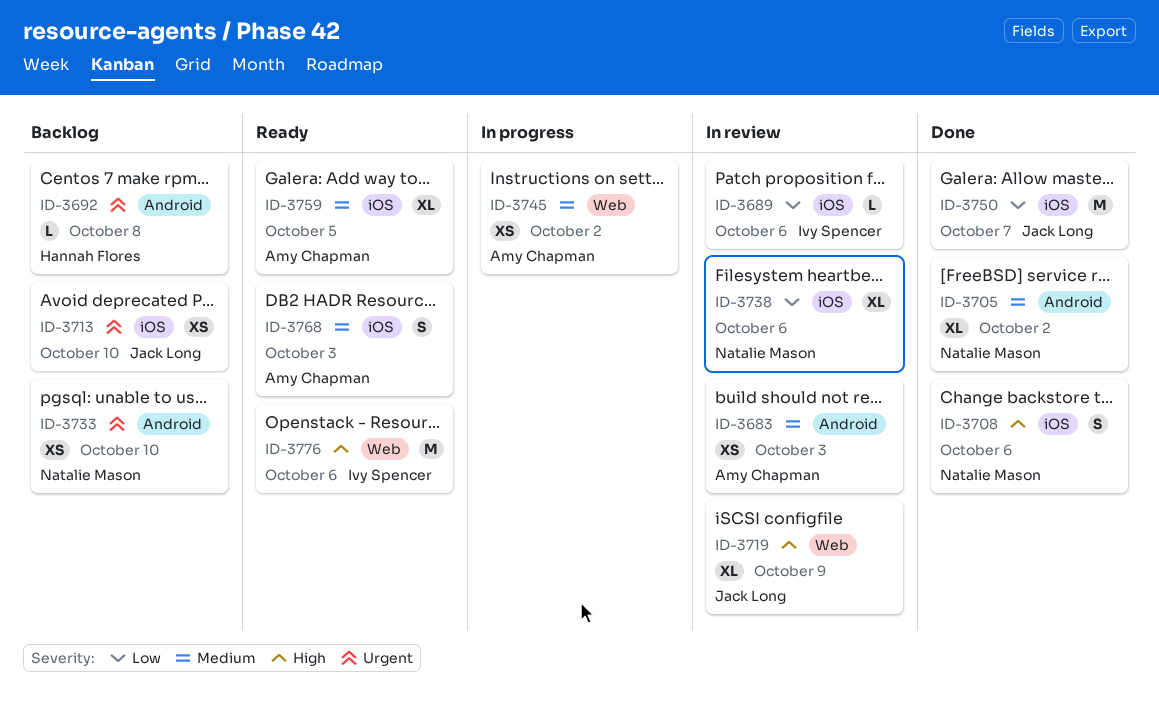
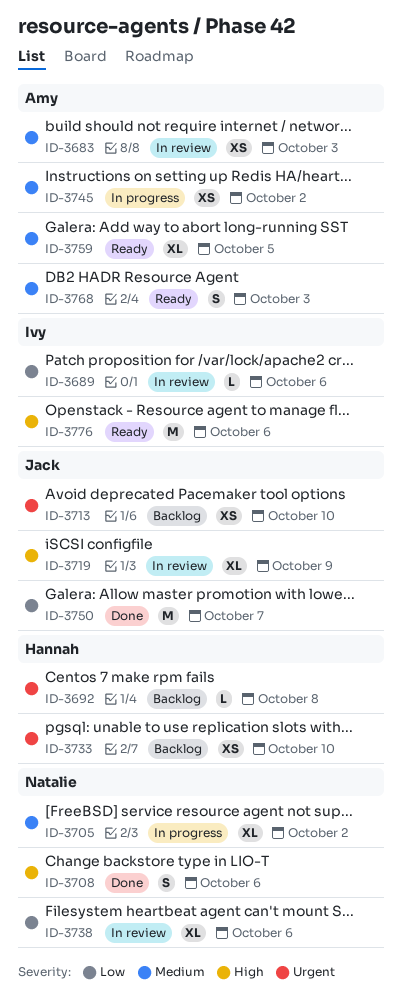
ID-3705, status: Done -> In progress
ID-3733, owner: Natalie Mason -> Hannah Flores

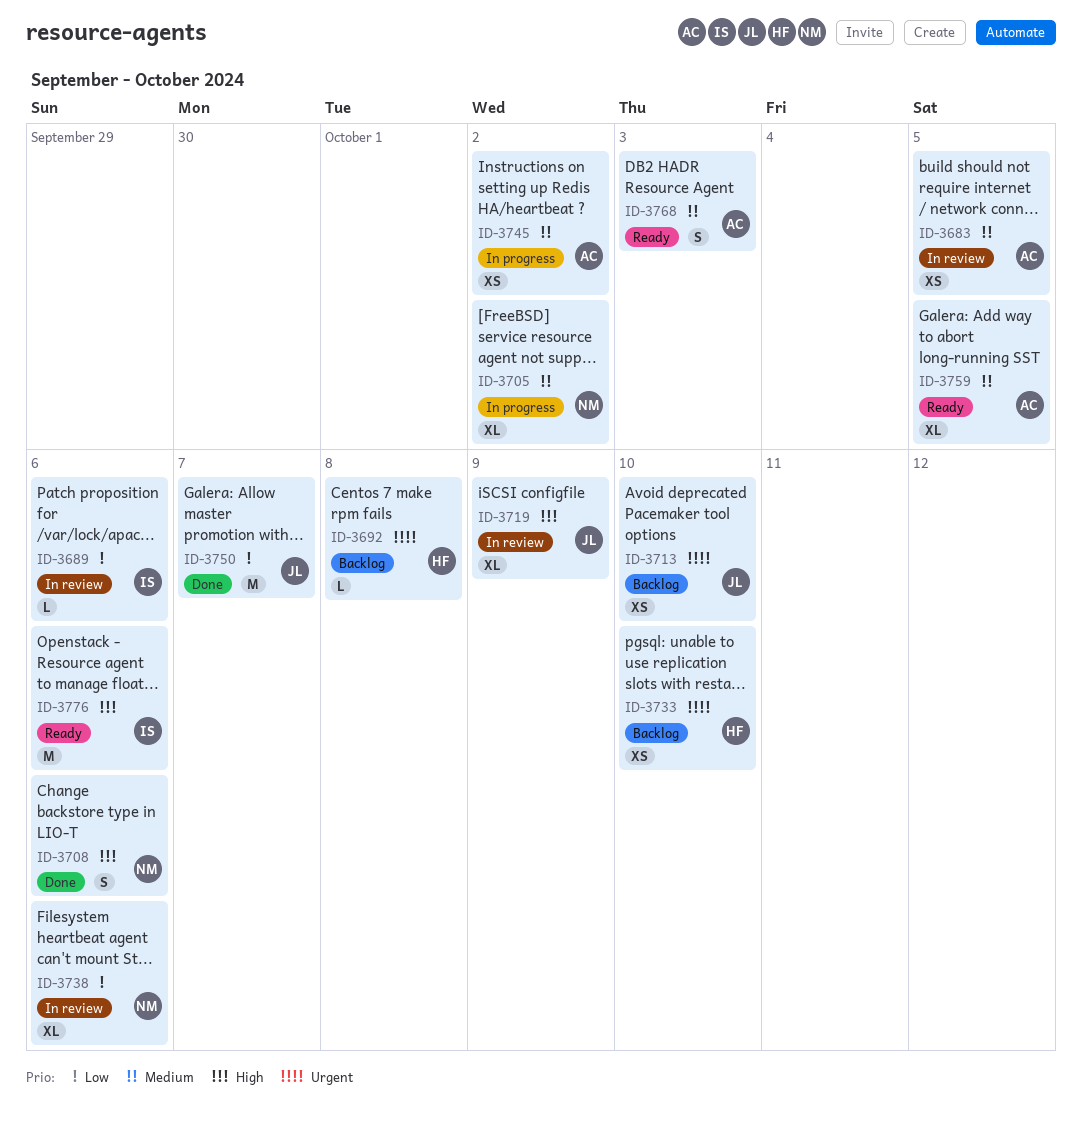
ID-3683, due: Oct 3 -> Oct 5

